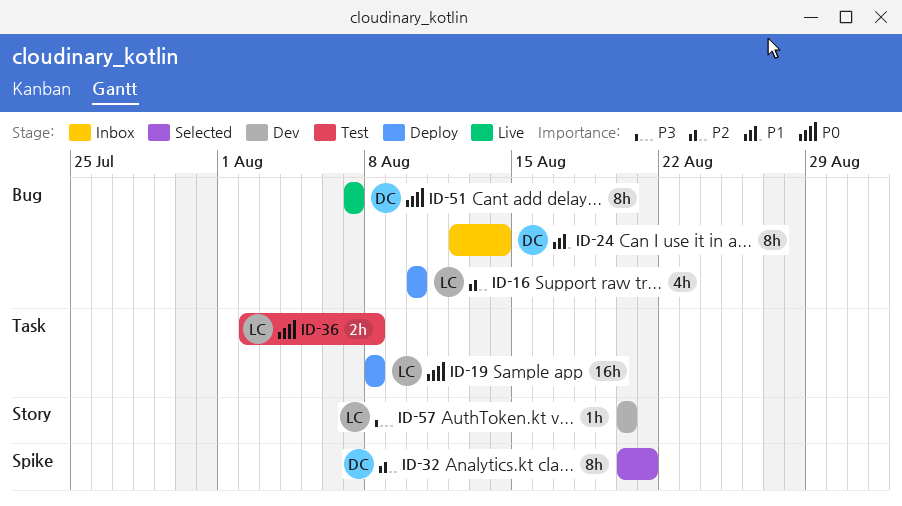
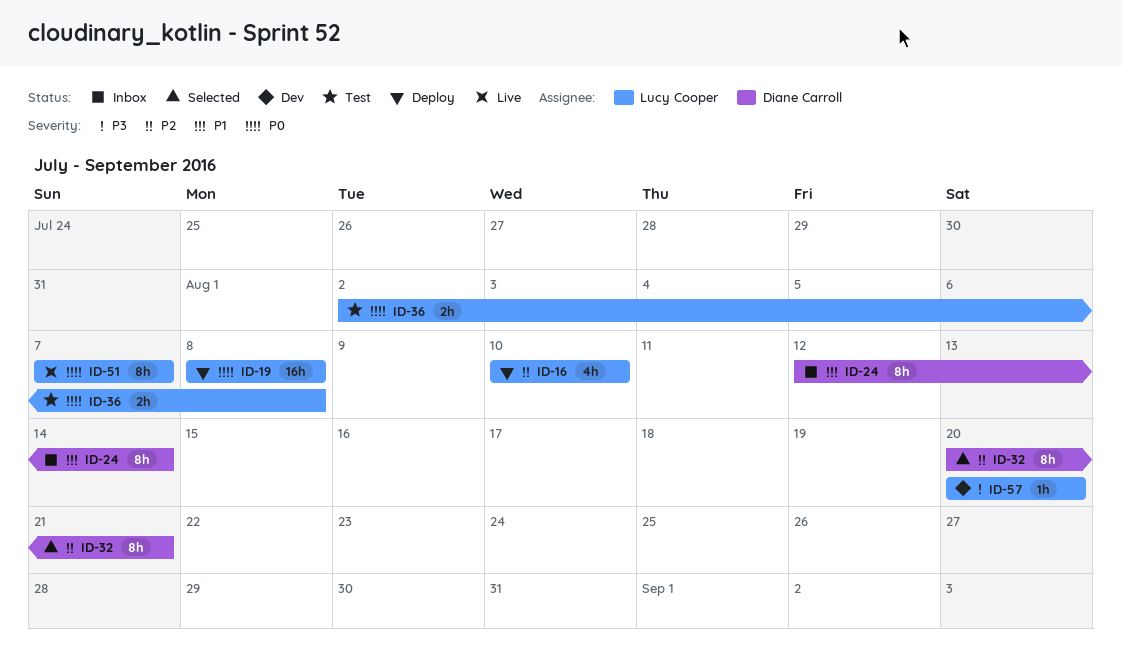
ID-51, owner: Diane Carroll -> Lucy Cooper

